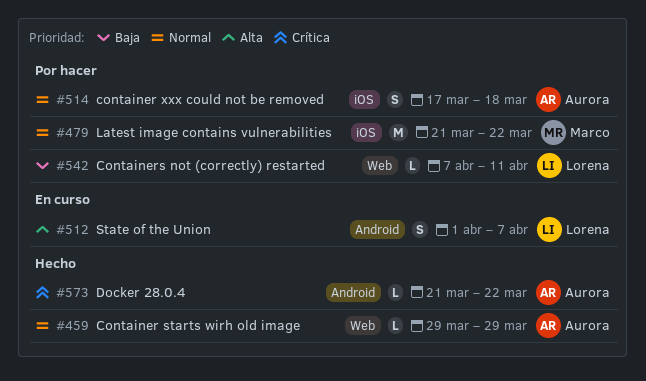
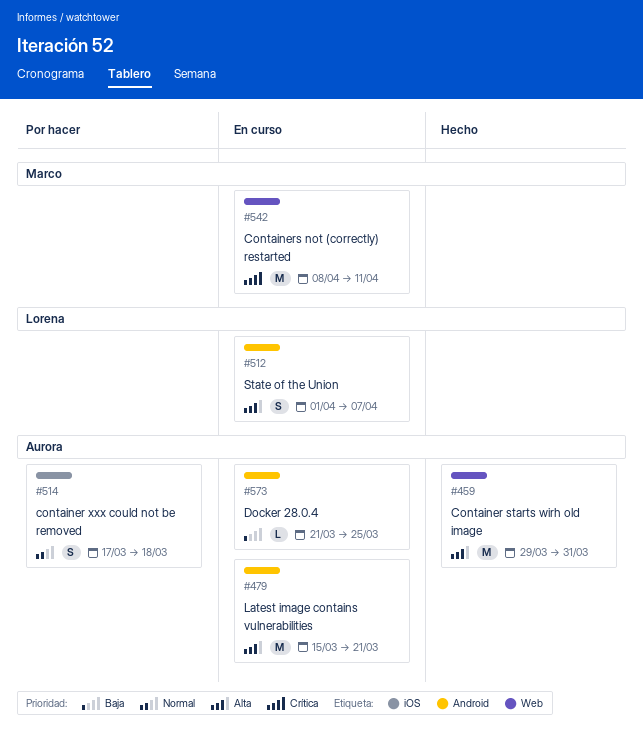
#459, priority: Normal -> Alta
#459, estimate: L -> M
#459, due: Mar 29 -> Mar 31
#479, status: Por hacer -> En curso
#479, owner: Marco -> Aurora
#479, priority: Normal -> Alta
#479, label: iOS -> Android
#479, start: Mar 21 -> Mar 15
#479, due: Mar 22 -> Mar 21
#542, status: Por hacer -> En curso
#542, owner: Lorena -> Marco
#542, priority: Baja -> Crítica
#542, estimate: L -> M
#542, start: Apr 7 -> Apr 8
#573, status: Hecho -> En curso
#573, priority: Crítica -> Baja
#573, due: Mar 22 -> Mar 25

